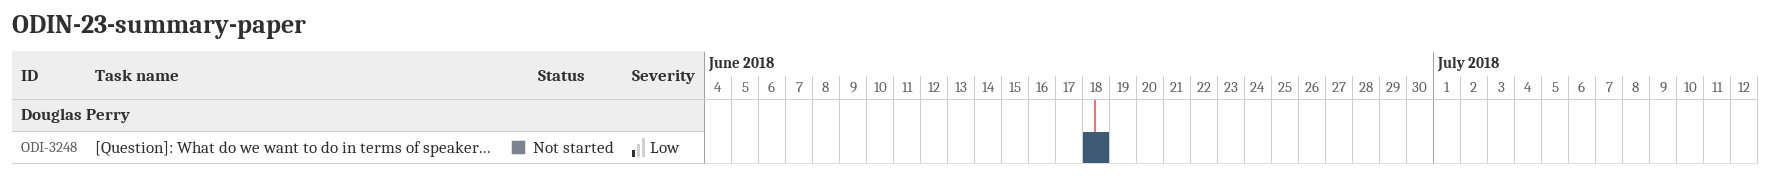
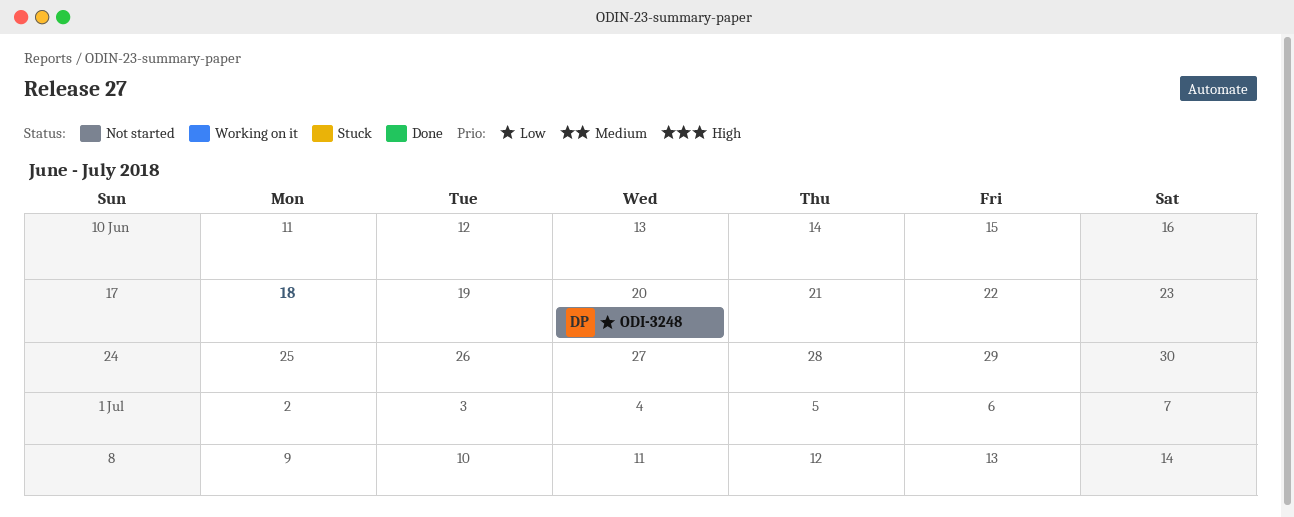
ODI-3248, start: Jun 18 -> Jun 20
ODI-3248, due: Jun 18 -> Jun 20

